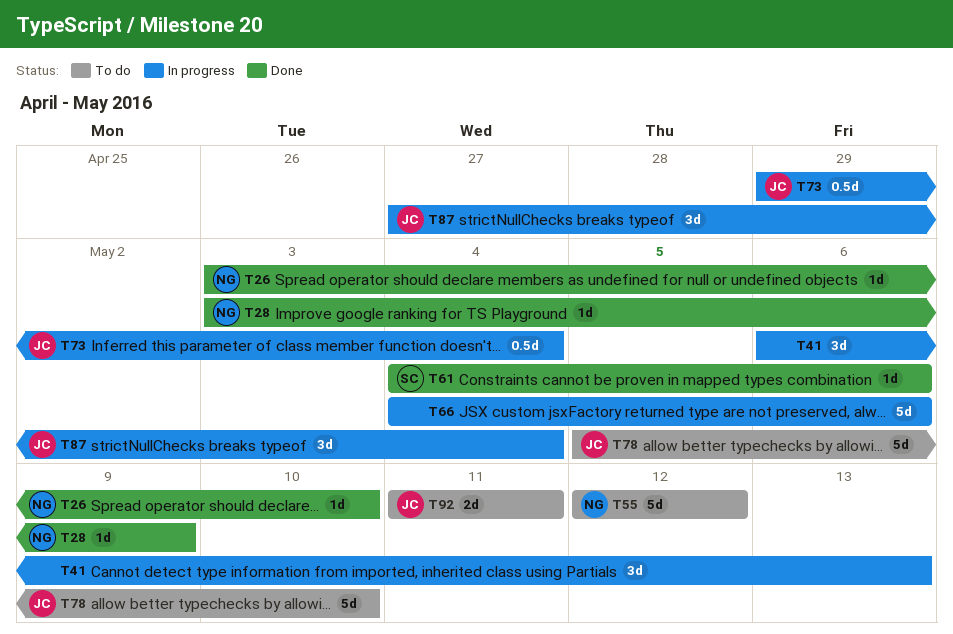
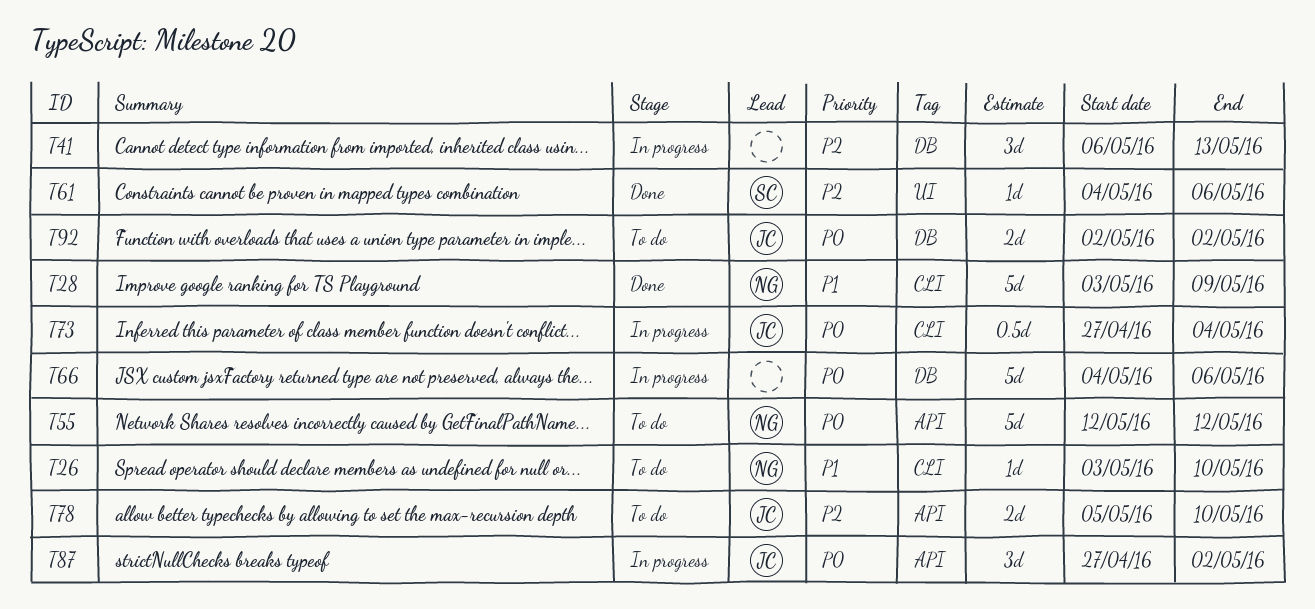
T26, status: Done -> To do
T28, estimate: 1d -> 5d
T73, start: Apr 29 -> Apr 27
T78, estimate: 5d -> 2d
T87, due: May 4 -> May 2
T92, start: May 11 -> May 2
T92, due: May 11 -> May 2

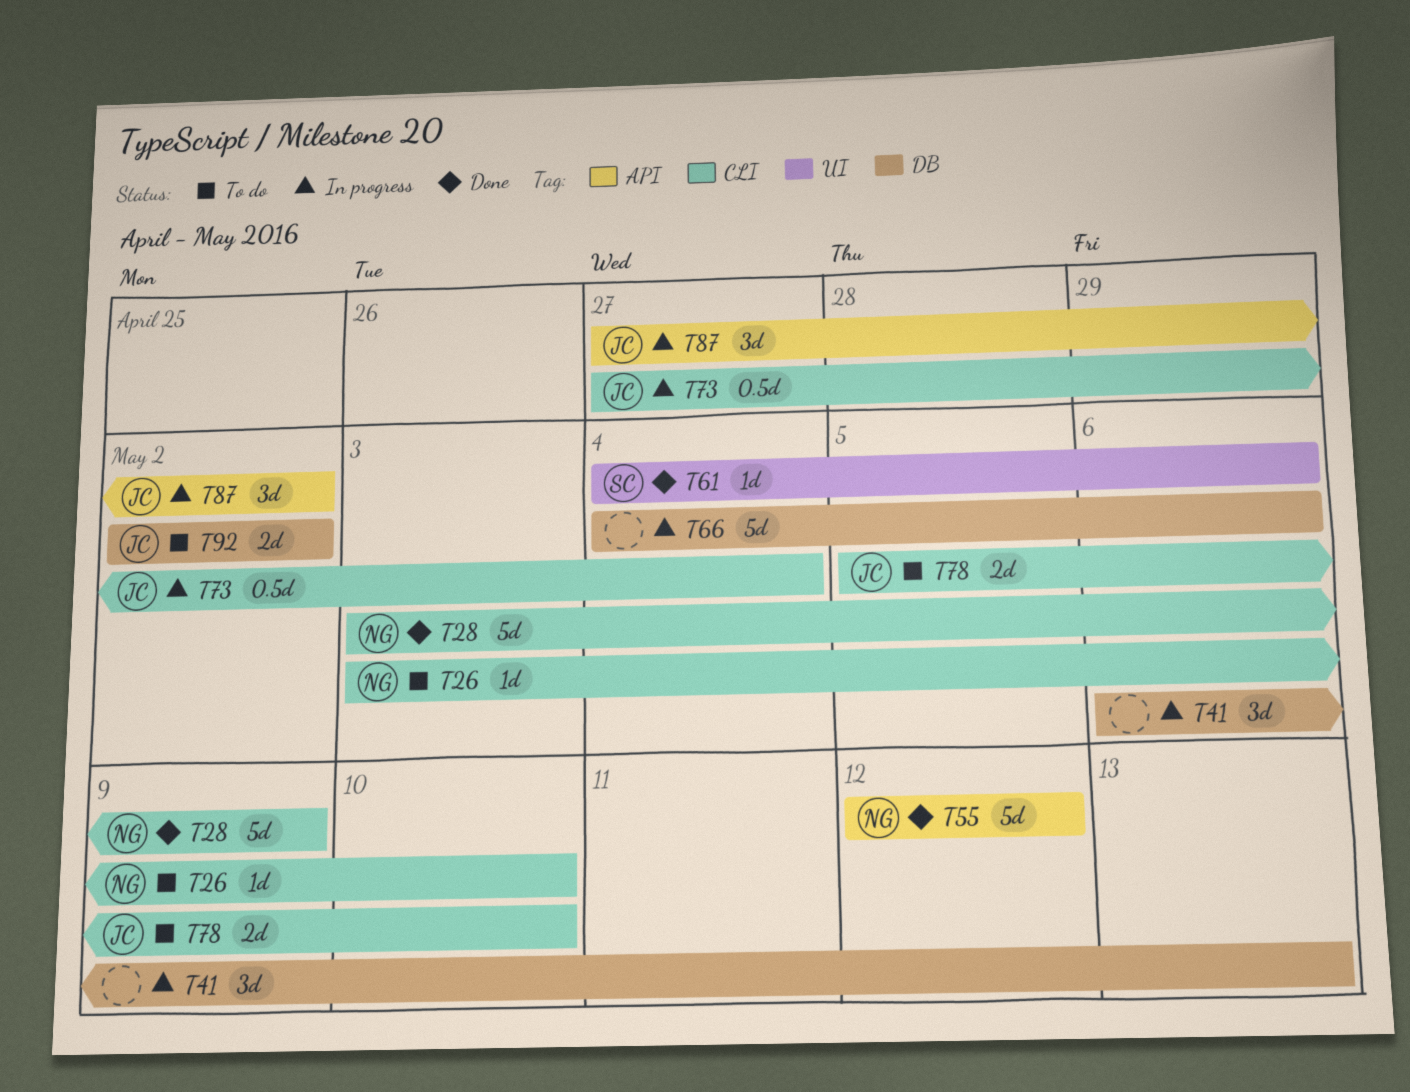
T55, status: To do -> Done
T78, label: API -> CLI

